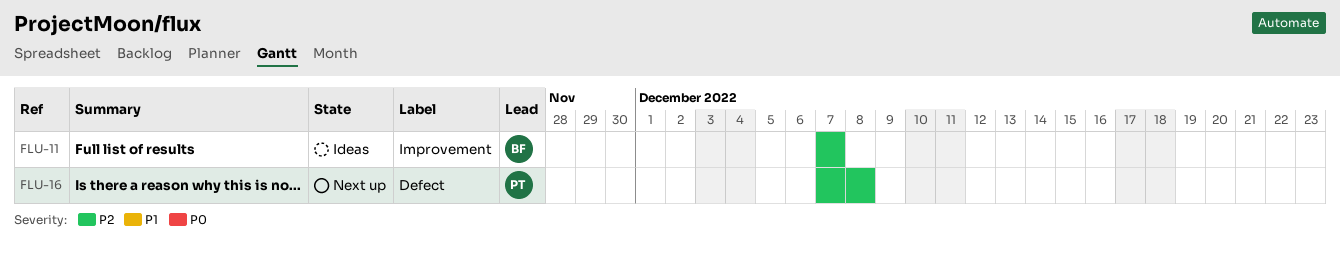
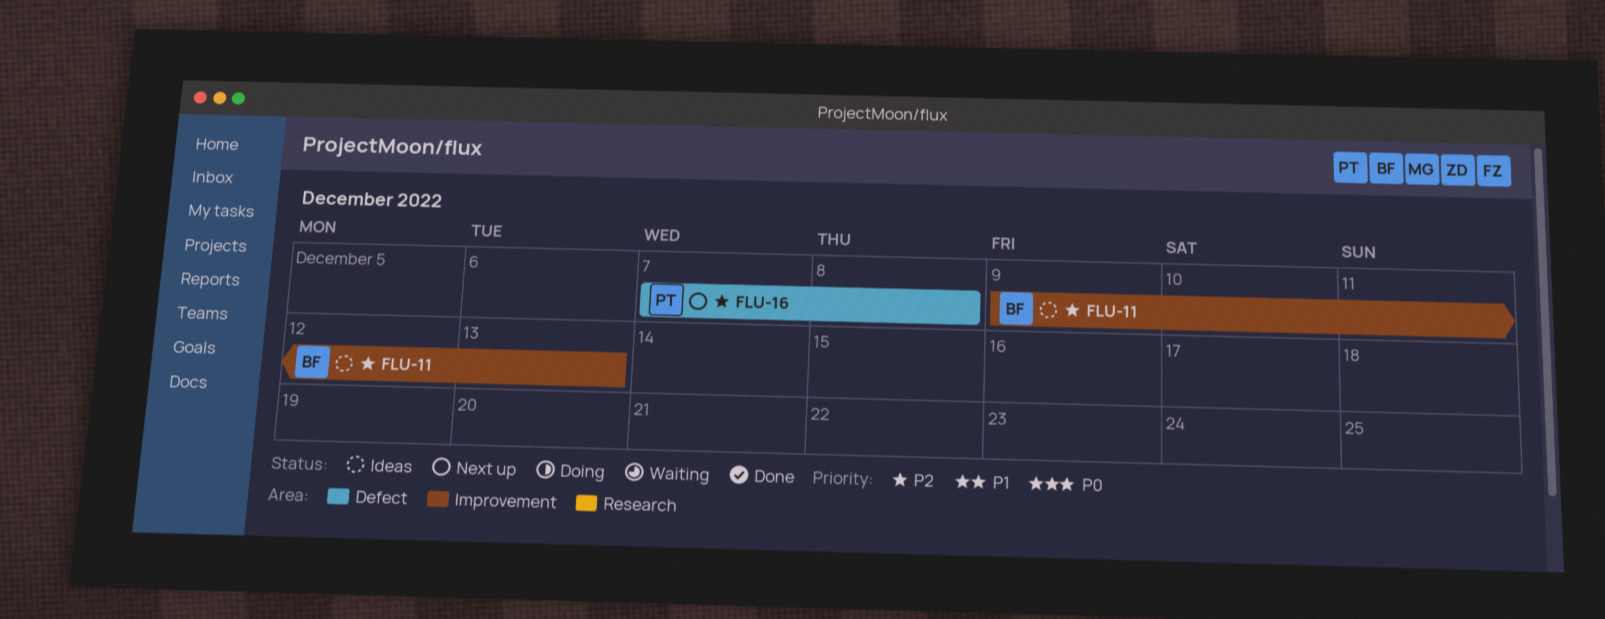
FLU-11, start: Dec 7 -> Dec 9
FLU-11, due: Dec 7 -> Dec 13

